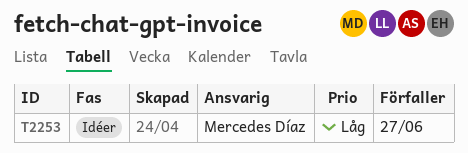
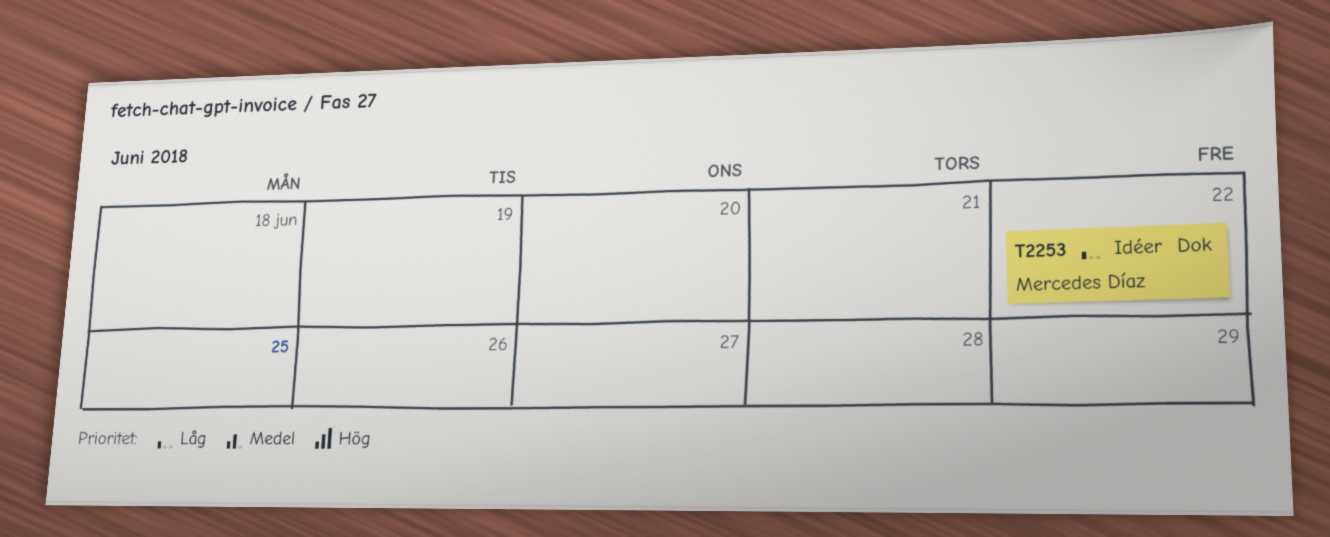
T2253, due: Jun 27 -> Jun 22

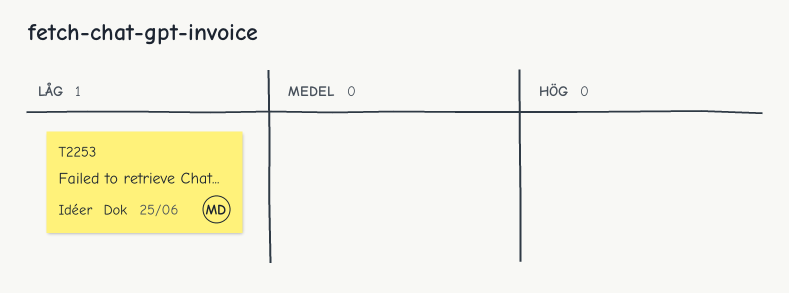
T2253, due: Jun 22 -> Jun 25

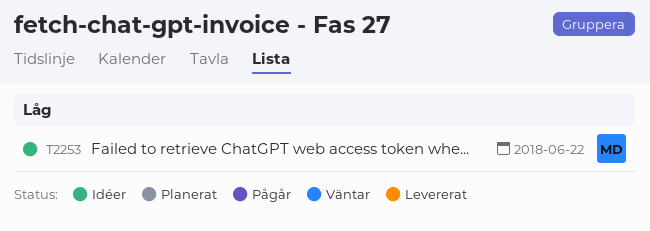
T2253, due: Jun 25 -> Jun 22

